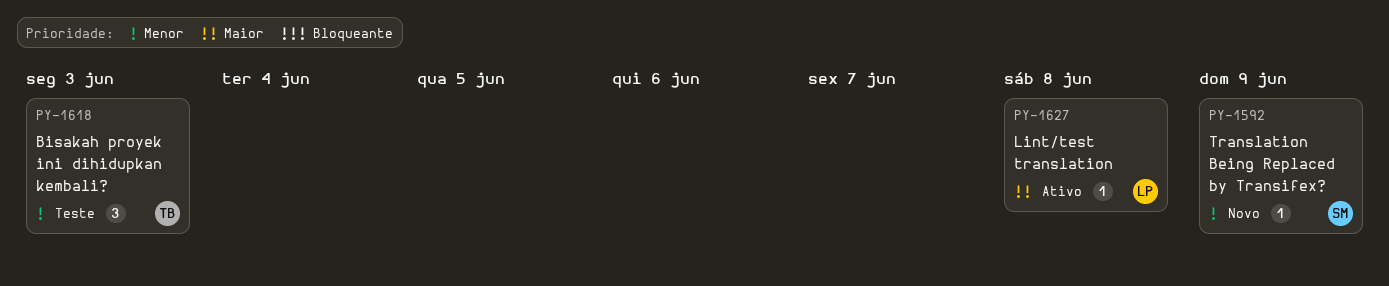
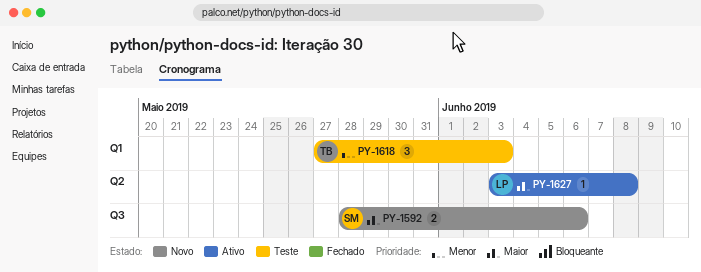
PY-1592, priority: Menor -> Maior
PY-1592, estimate: 1 -> 2
PY-1592, due: Jun 9 -> Jun 6

